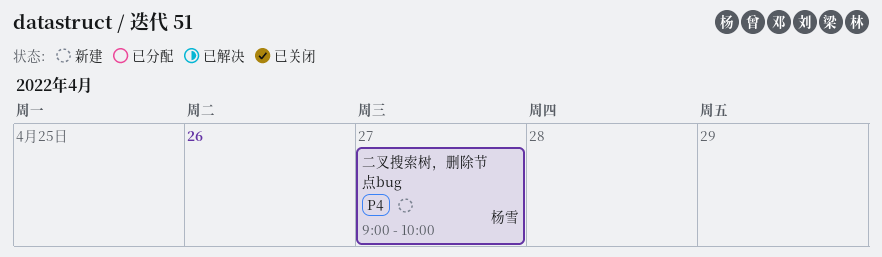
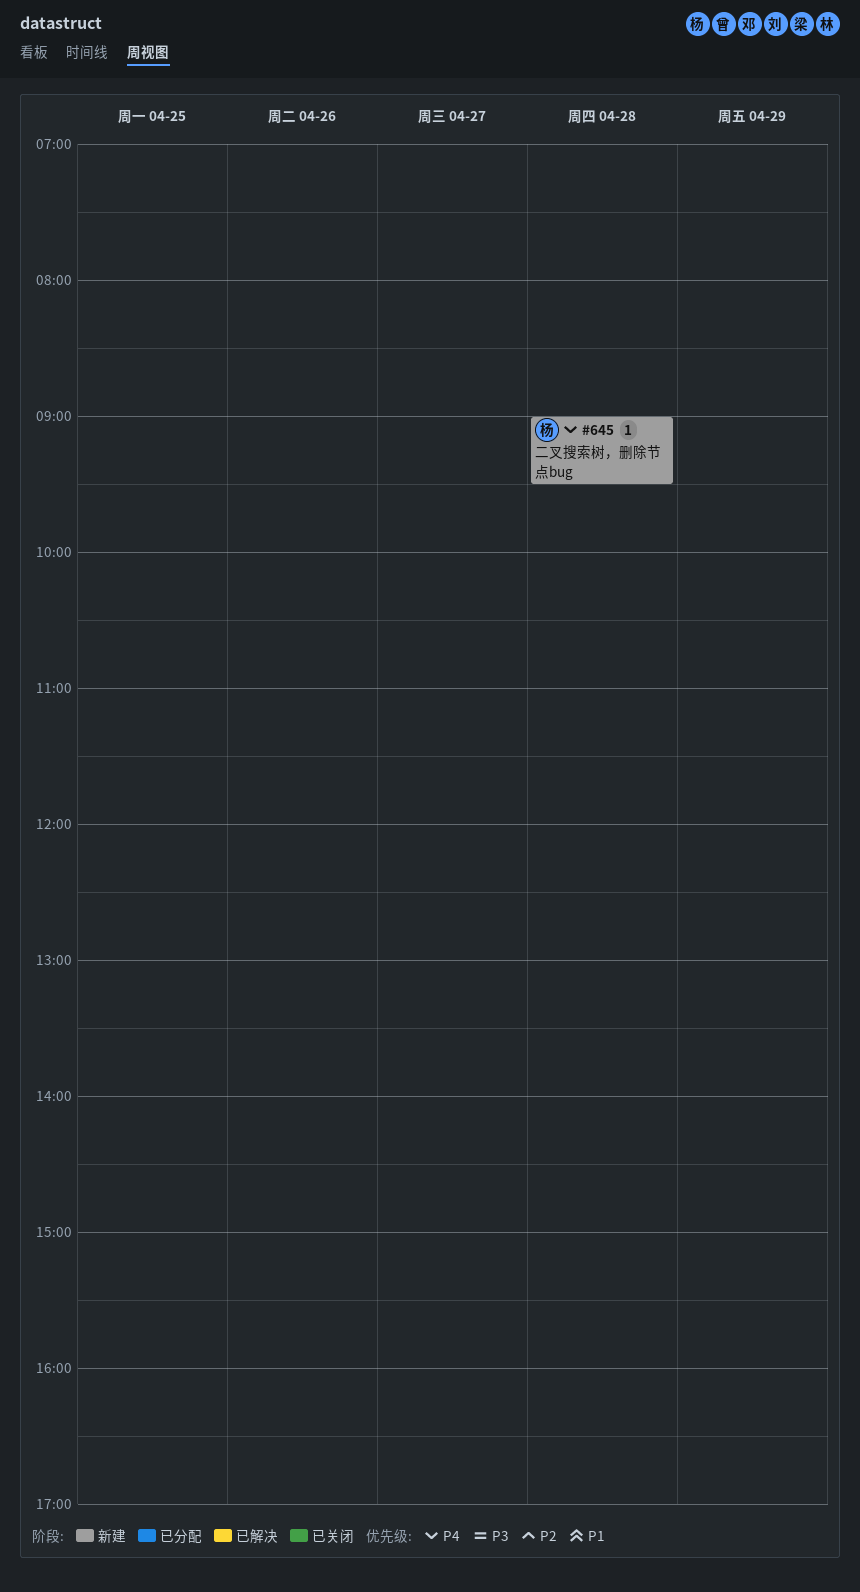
二叉搜索树，删除节点bug, day: Apr 27 -> Apr 28
二叉搜索树，删除节点bug, ends: 10:00 -> 09:30

